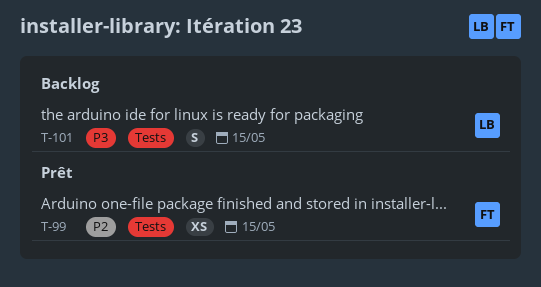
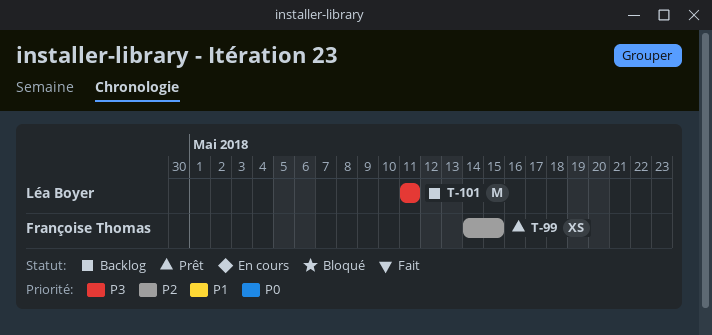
T-101, estimate: S -> M
T-101, due: May 15 -> May 11

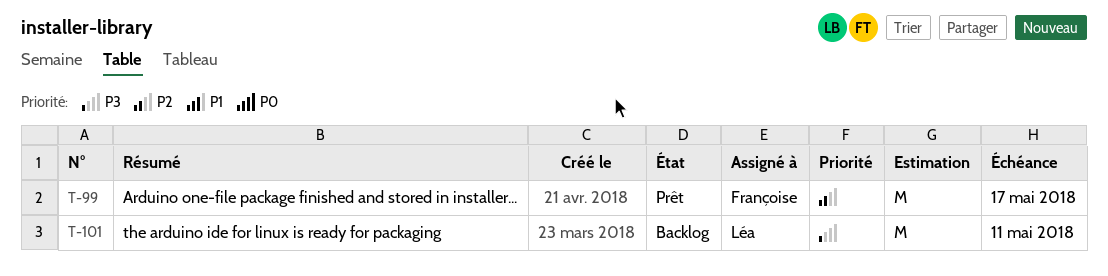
T-99, estimate: XS -> M
T-99, due: May 15 -> May 17

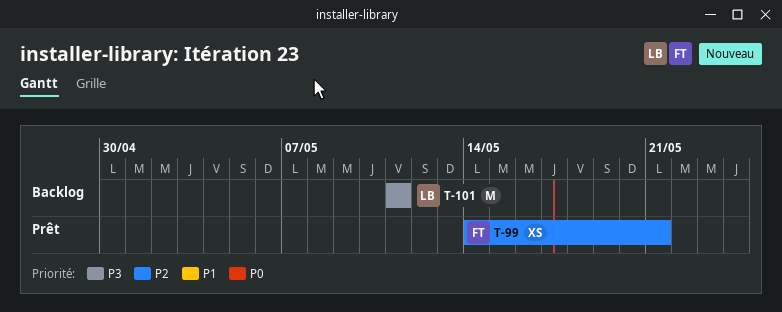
T-99, estimate: M -> XS
T-99, due: May 17 -> May 21

